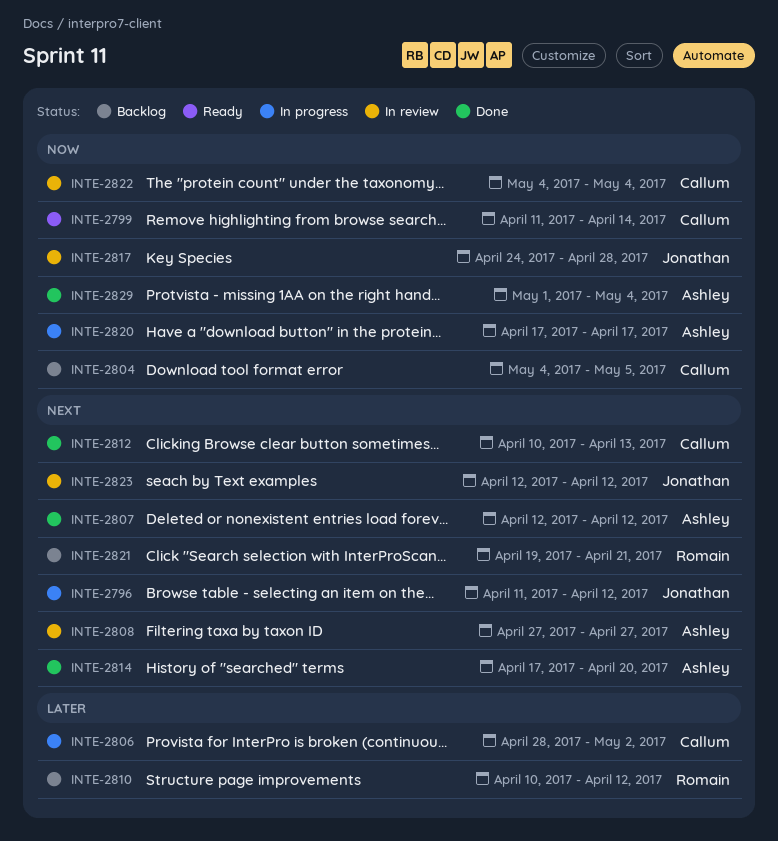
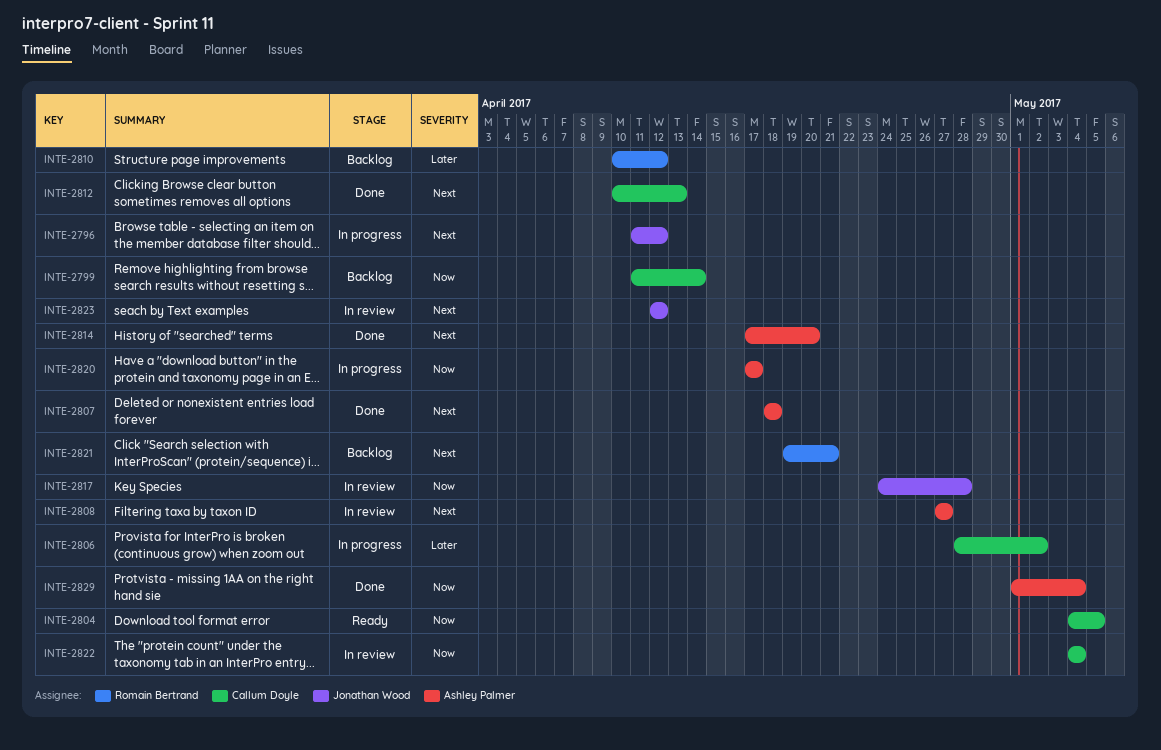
INTE-2799, status: Ready -> Backlog
INTE-2804, status: Backlog -> Ready
INTE-2807, start: Apr 12 -> Apr 18
INTE-2807, due: Apr 12 -> Apr 18

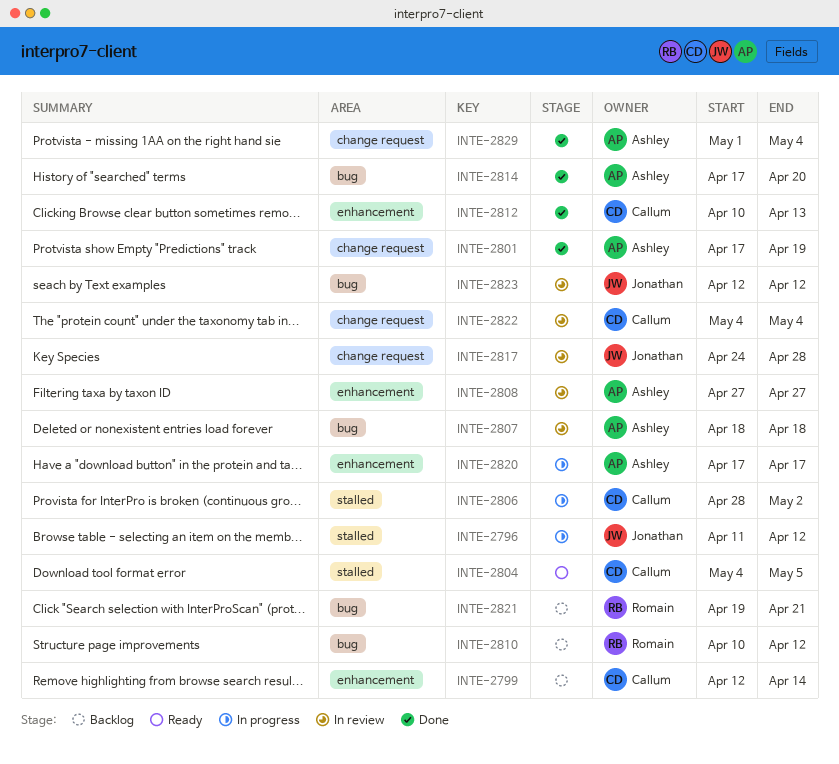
INTE-2799, start: Apr 11 -> Apr 12
INTE-2801: none -> present
INTE-2807, status: Done -> In review

